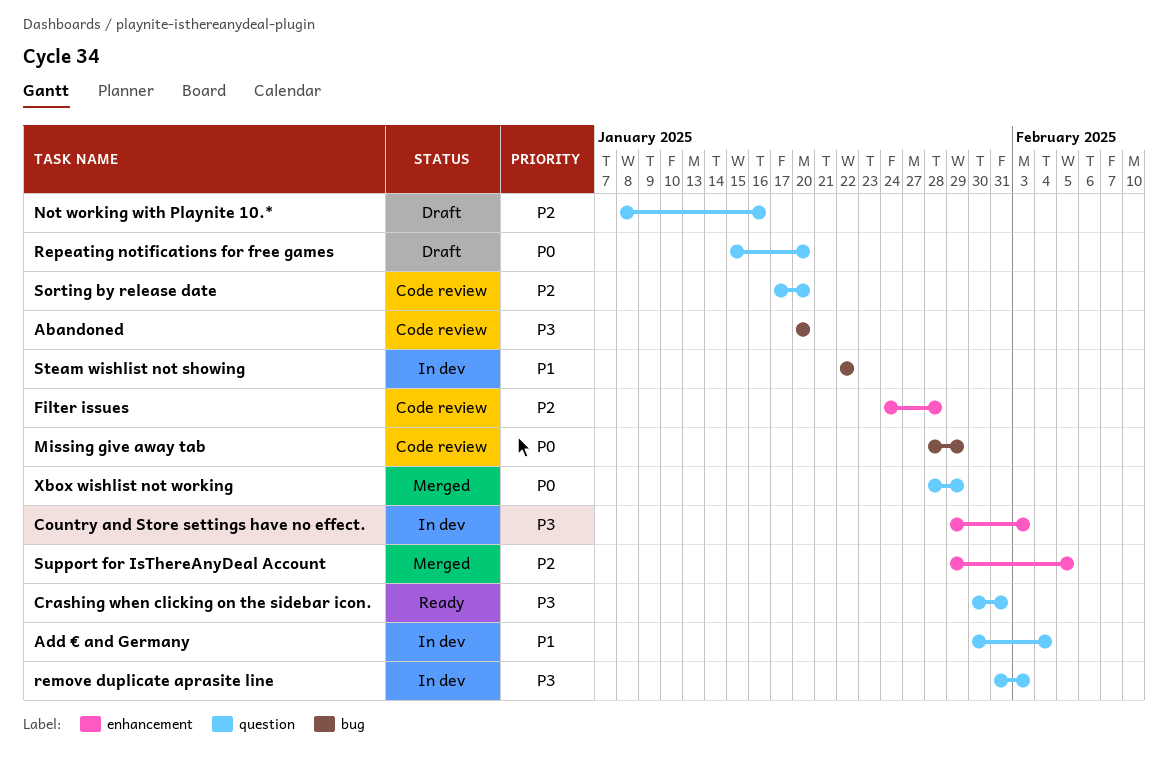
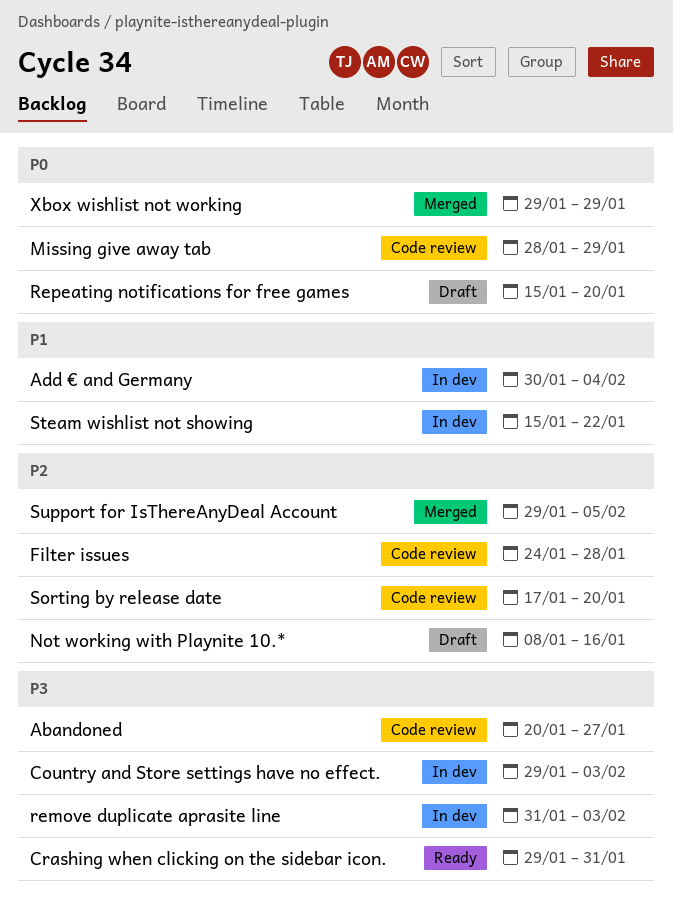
Abandoned, due: Jan 20 -> Jan 27
Crashing when clicking on the sidebar icon., start: Jan 30 -> Jan 29
Steam wishlist not showing, start: Jan 22 -> Jan 15
Xbox wishlist not working, start: Jan 28 -> Jan 29

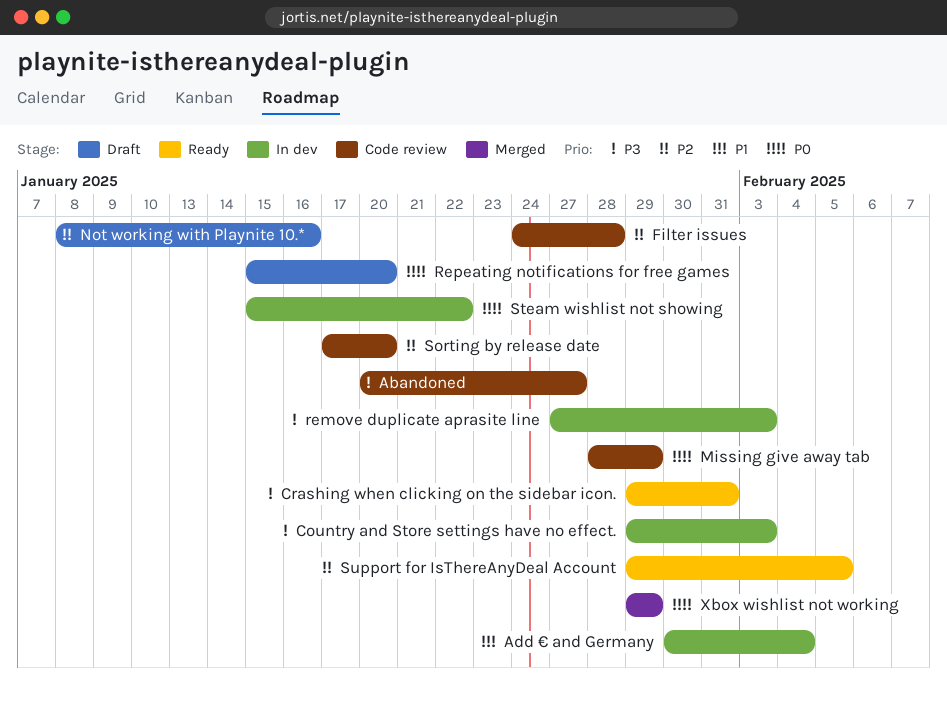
remove duplicate aprasite line, start: Jan 31 -> Jan 27
Steam wishlist not showing, priority: P1 -> P0
Support for IsThereAnyDeal Account, status: Merged -> Ready

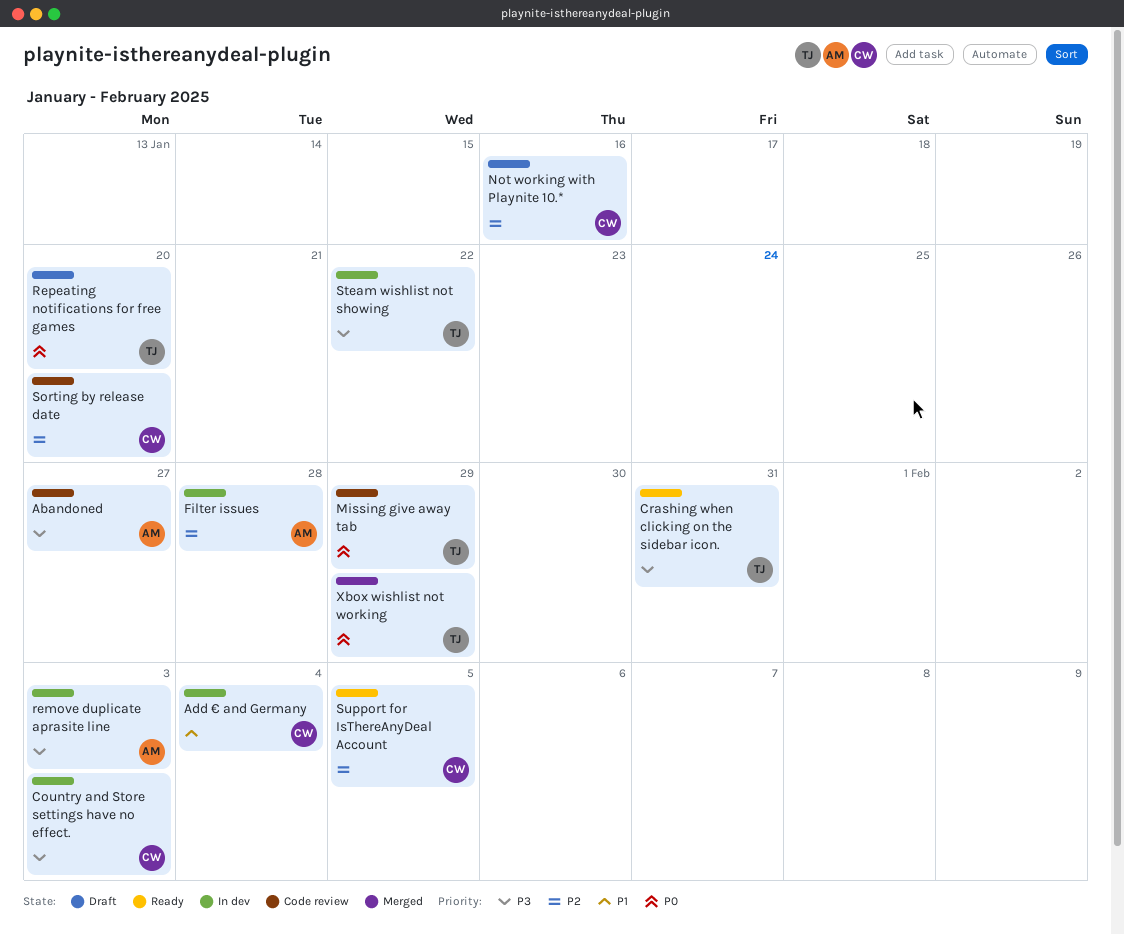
Filter issues, status: Code review -> In dev
Steam wishlist not showing, priority: P0 -> P3

